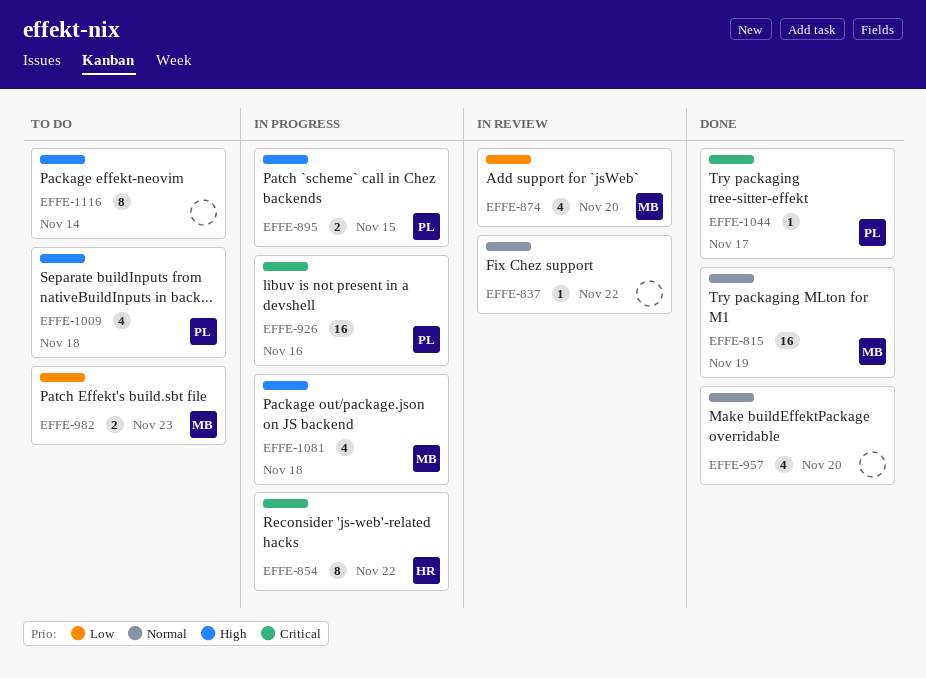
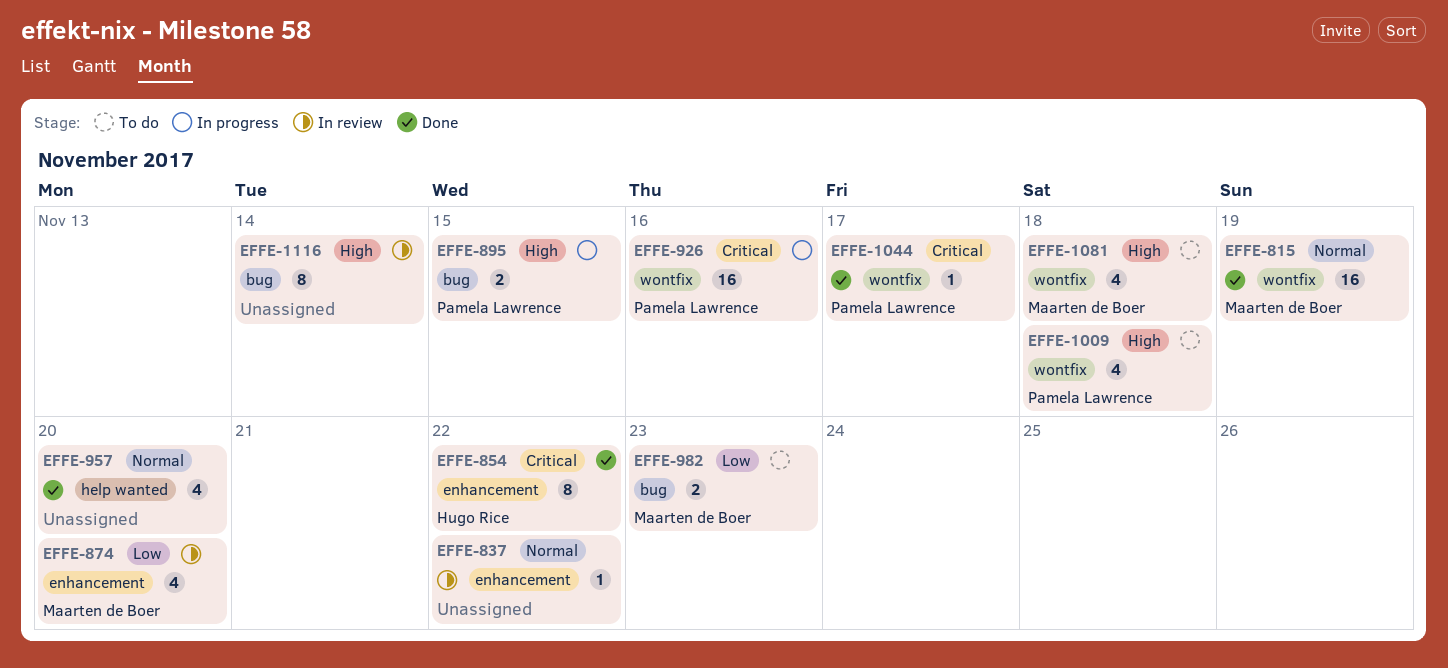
EFFE-854, status: In progress -> Done
EFFE-1081, status: In progress -> To do
EFFE-1116, status: To do -> In review

